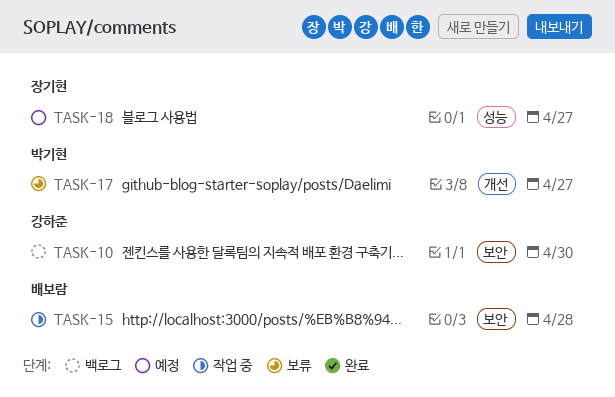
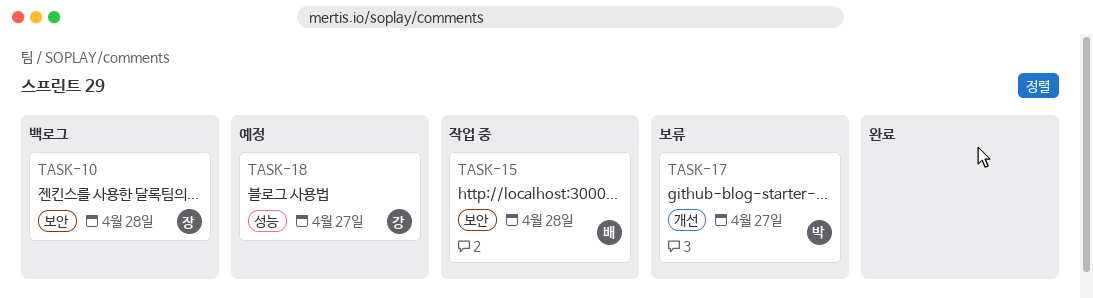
TASK-10, owner: 강하준 -> 장기현
TASK-10, due: Apr 30 -> Apr 28
TASK-18, owner: 장기현 -> 강하준

